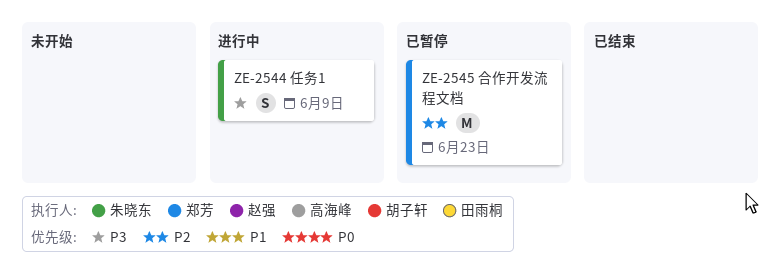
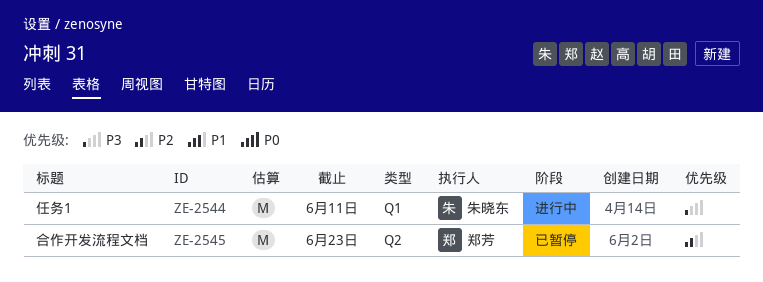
ZE-2544, estimate: S -> M
ZE-2544, due: Jun 9 -> Jun 11

